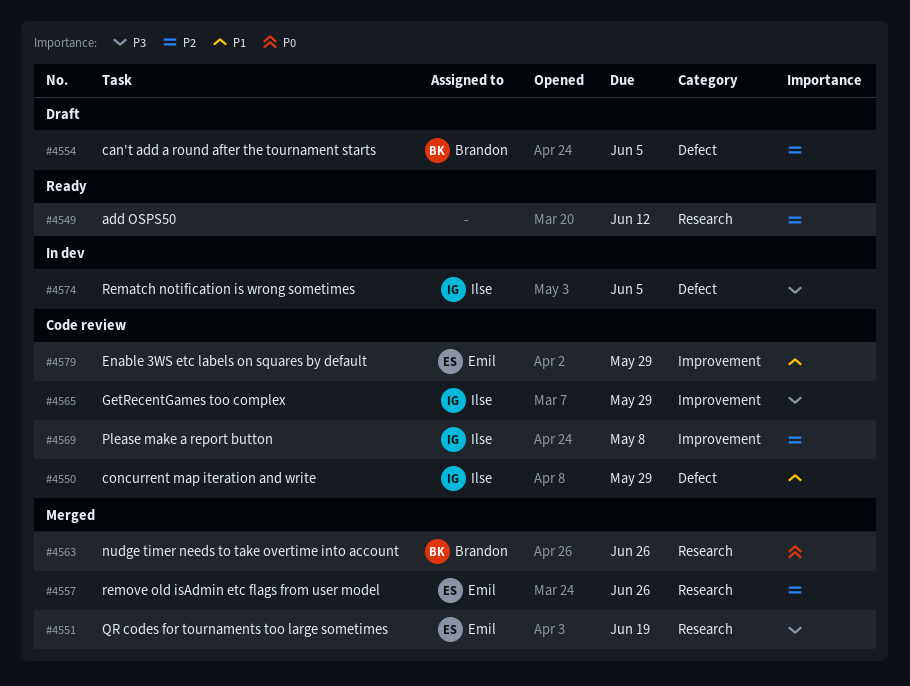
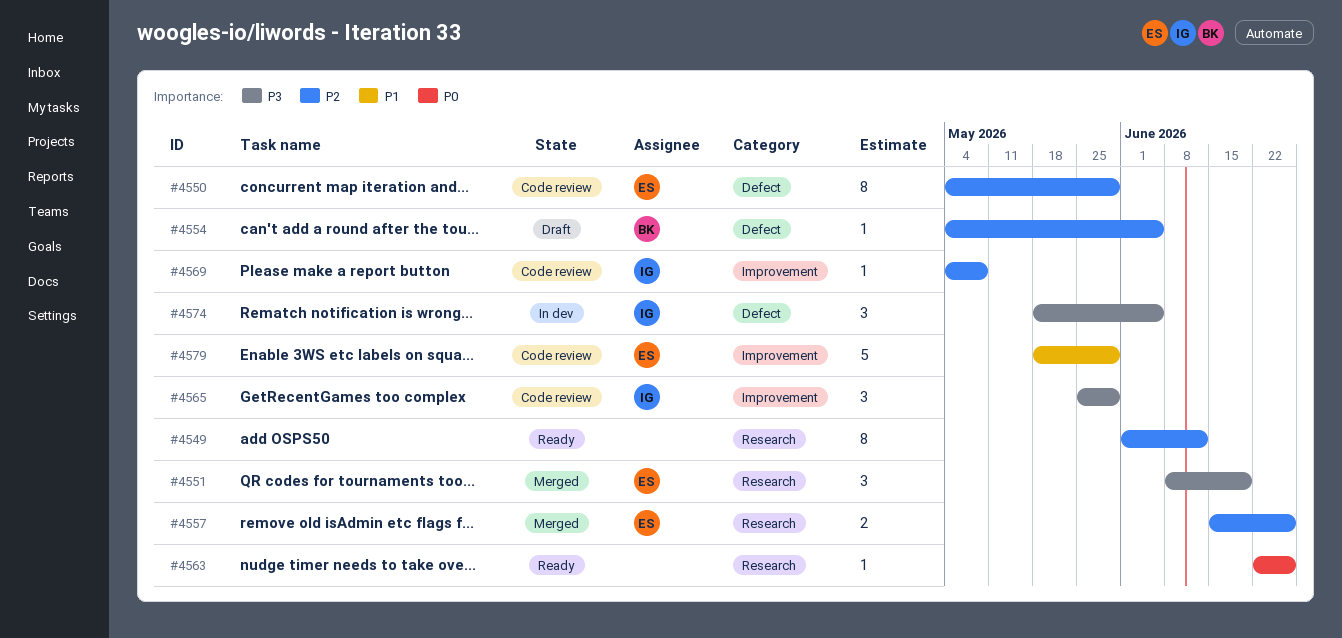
#4550, owner: Ilse -> Emil
#4550, priority: P1 -> P2
#4563, status: Merged -> Ready
#4563, owner: Brandon -> none

